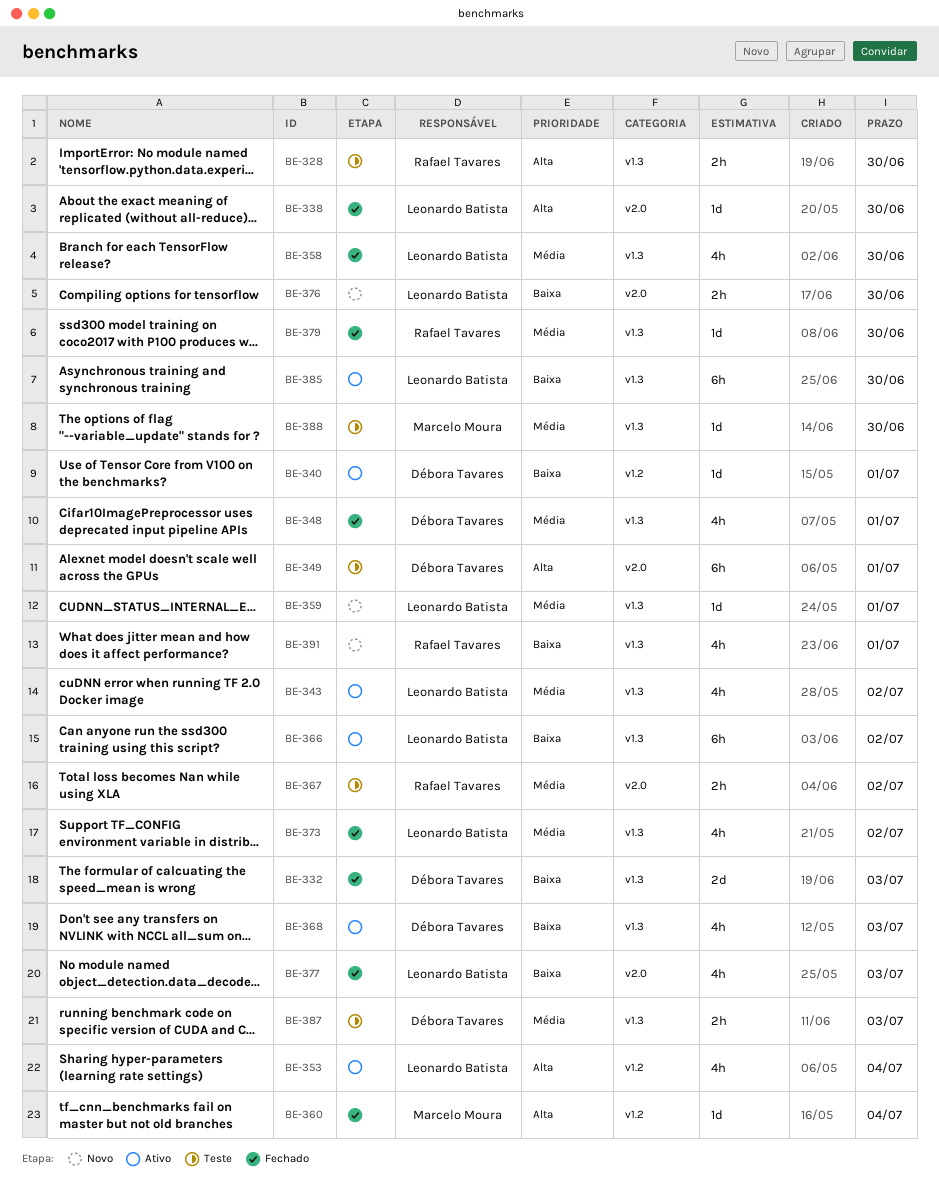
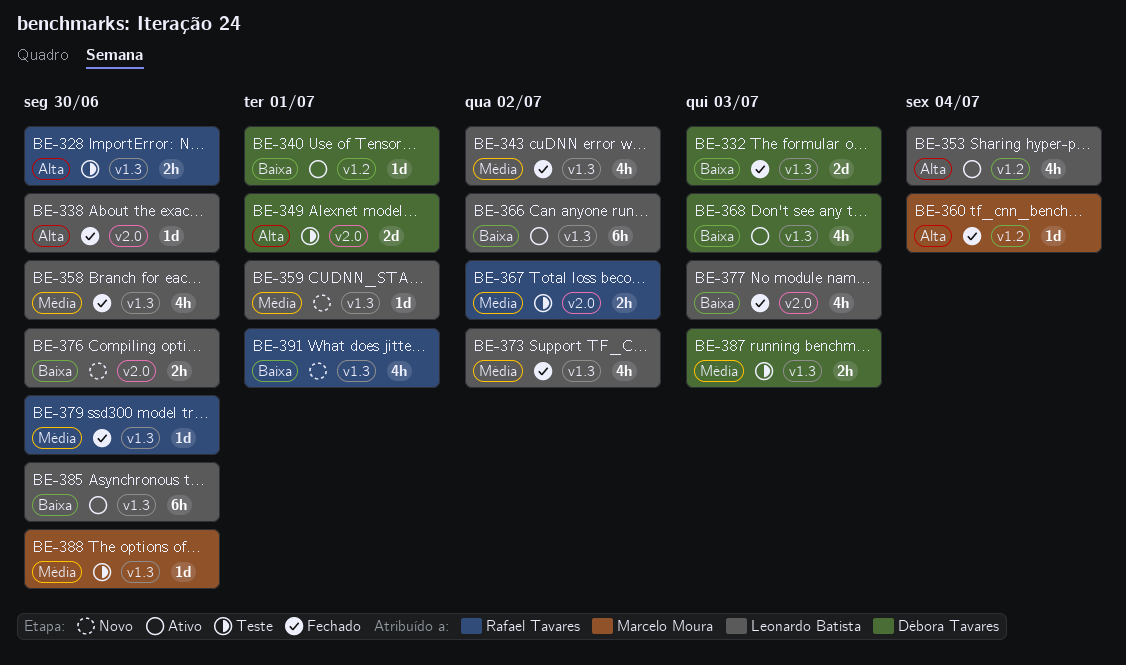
BE-343, status: Ativo -> Fechado
BE-348: present -> none
BE-349, estimate: 6h -> 2d

